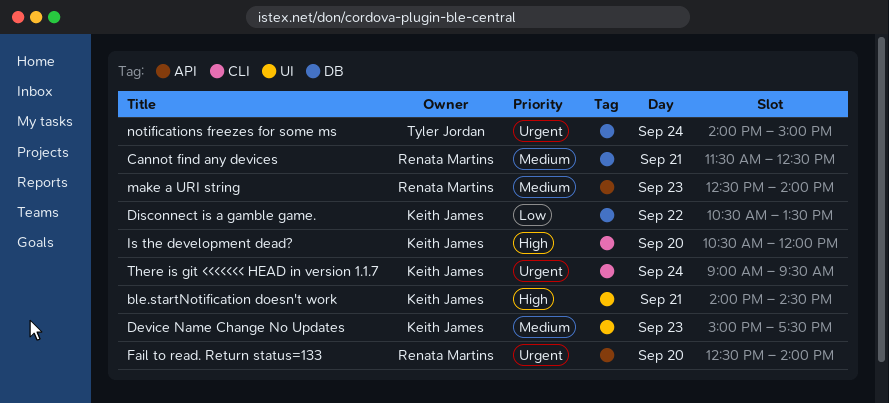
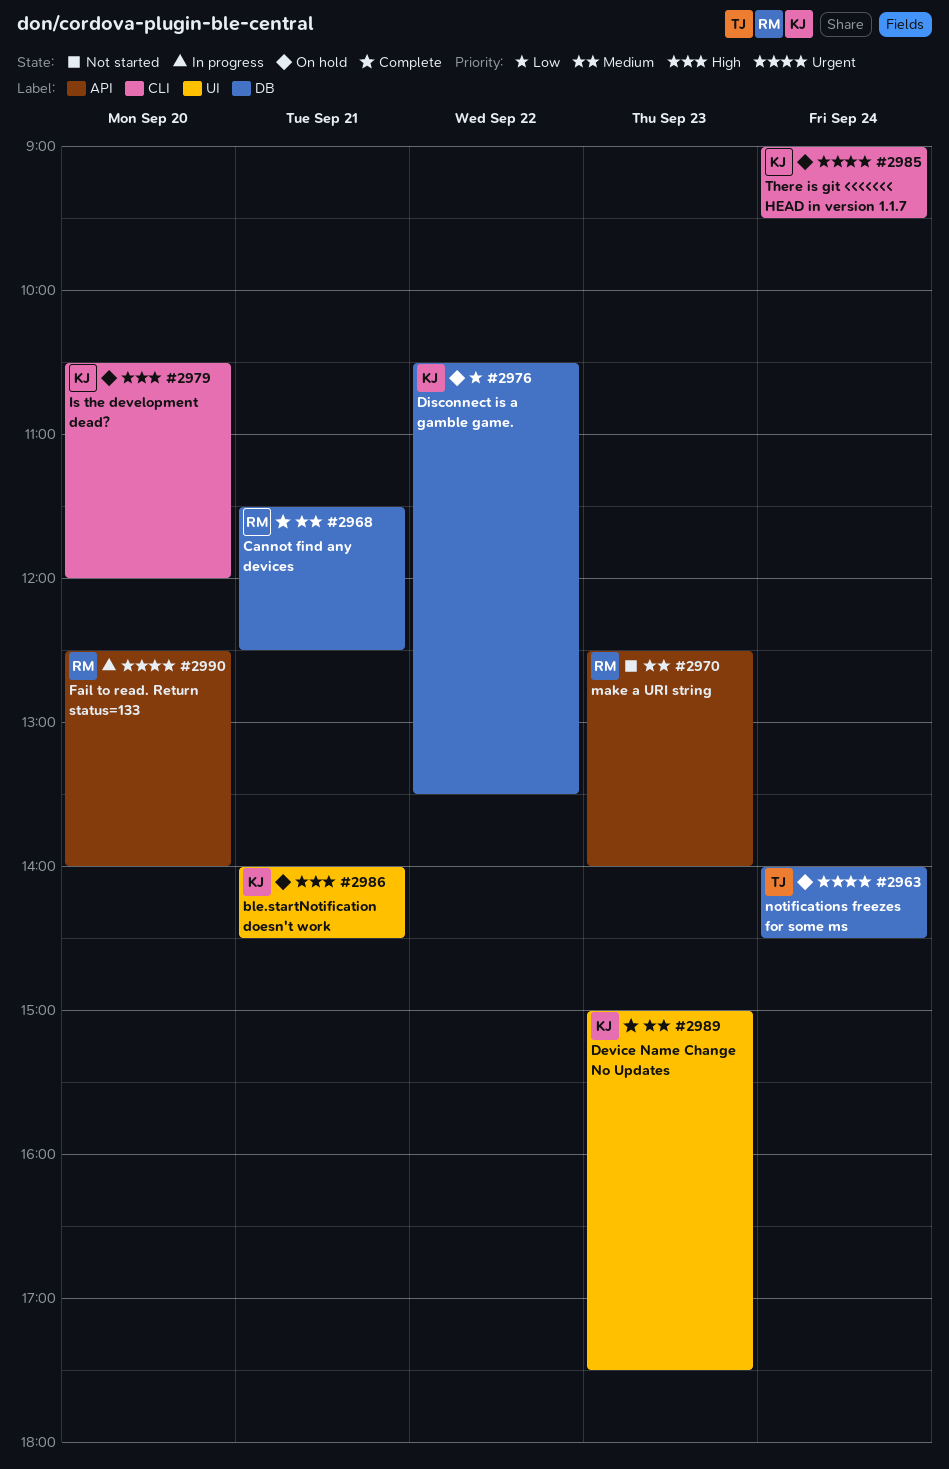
notifications freezes for some ms, ends: 15:00 -> 14:30

